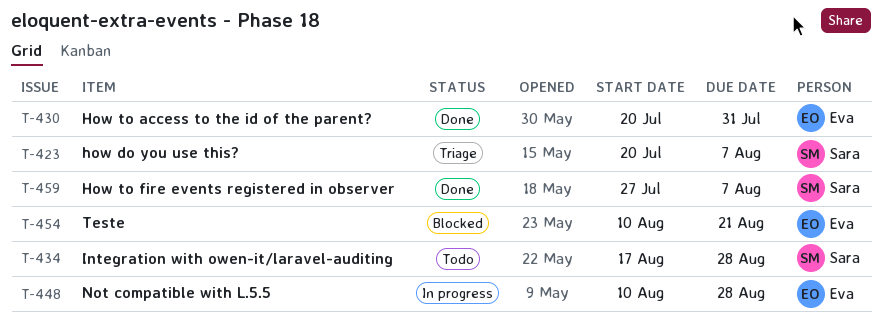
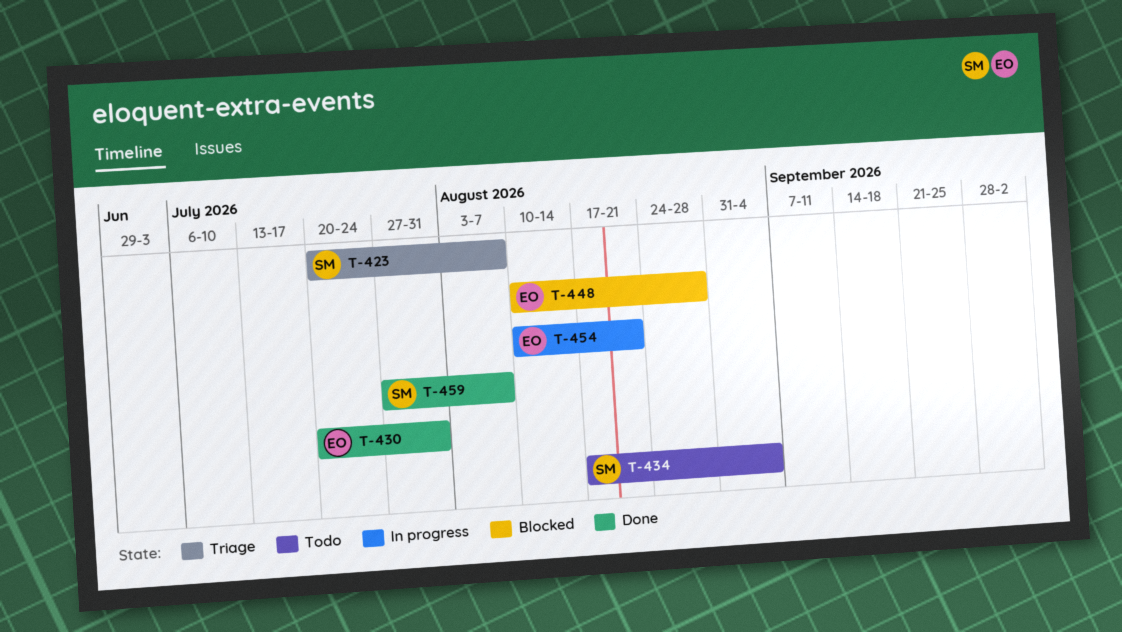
T-434, due: Aug 28 -> Sep 4
T-448, status: In progress -> Blocked
T-454, status: Blocked -> In progress

